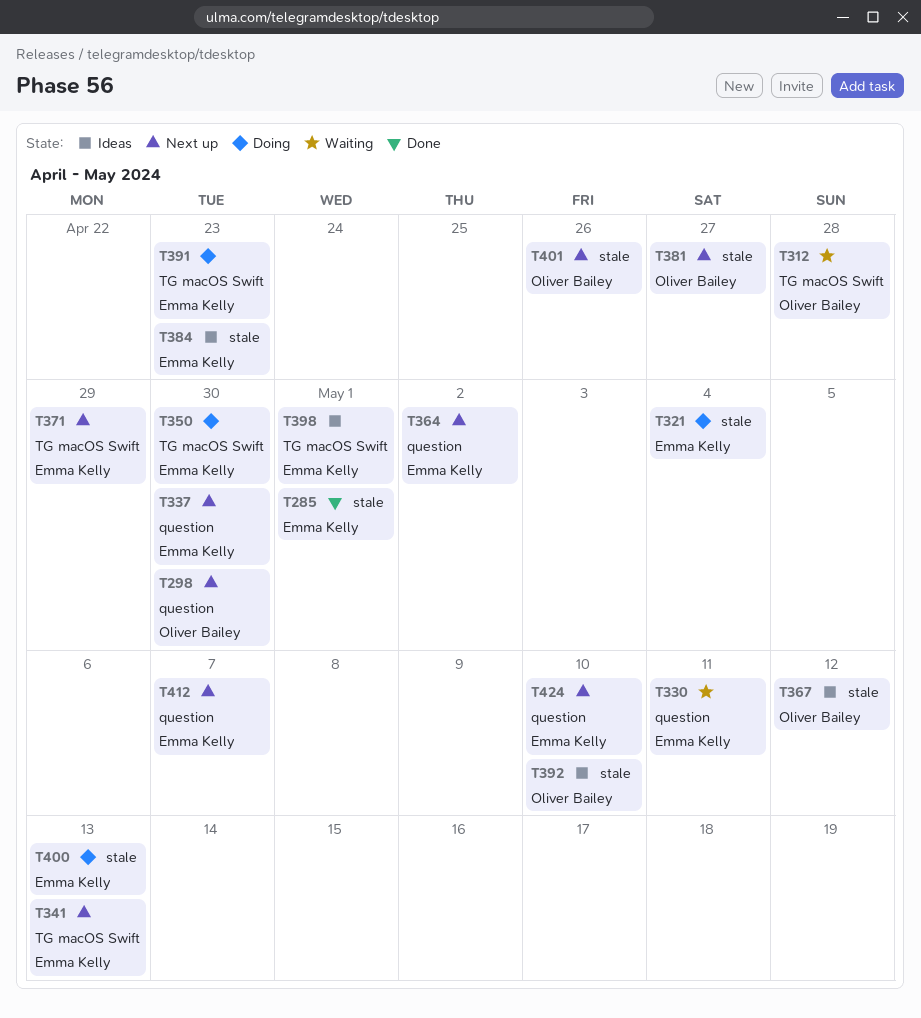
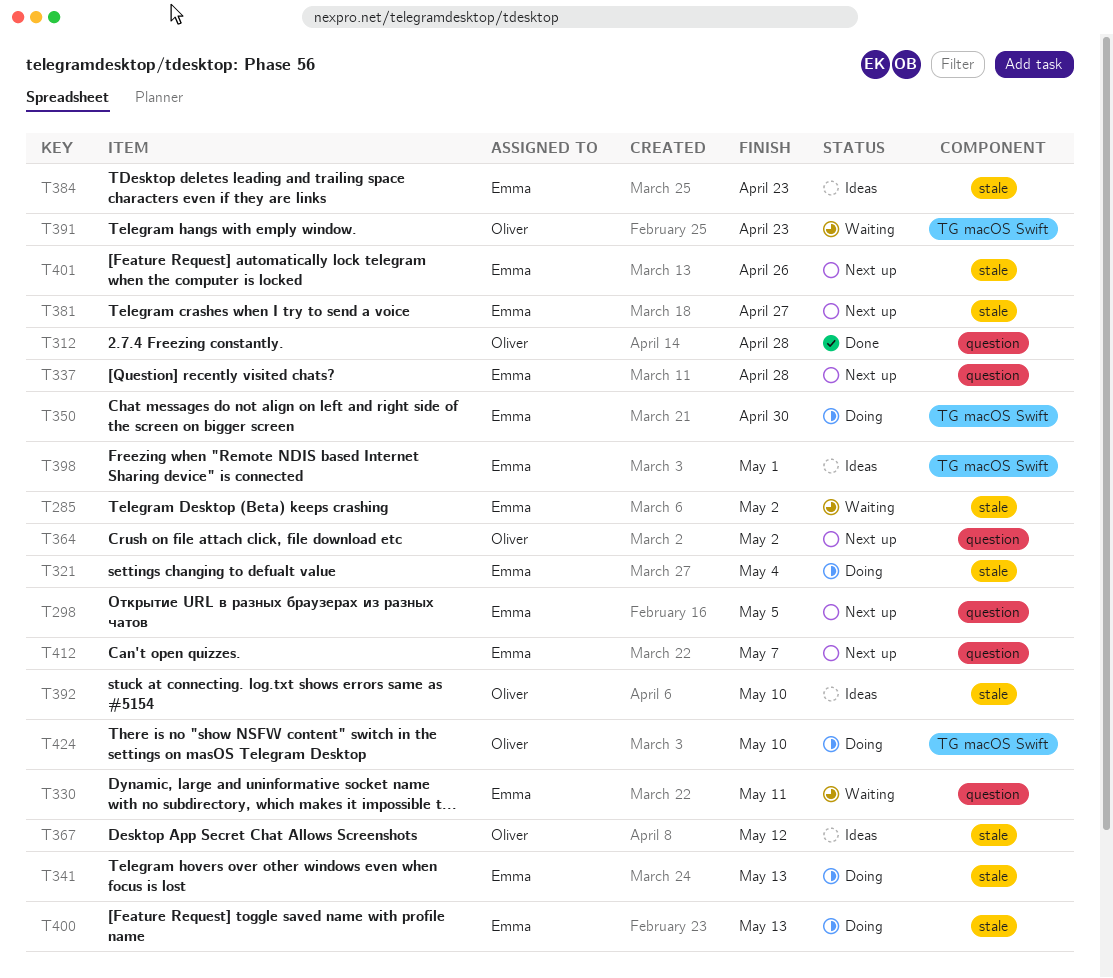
T285, status: Done -> Waiting
T285, due: May 1 -> May 2
T298, owner: Oliver Bailey -> Emma Kelly
T298, due: Apr 30 -> May 5
T312, status: Waiting -> Done
T312, label: TG macOS Swift -> question
T337, due: Apr 30 -> Apr 28
T341, status: Next up -> Doing
T341, label: TG macOS Swift -> stale
T364, owner: Emma Kelly -> Oliver Bailey
T371: present -> none
T381, owner: Oliver Bailey -> Emma Kelly
T391, status: Doing -> Waiting
T391, owner: Emma Kelly -> Oliver Bailey
T401, owner: Oliver Bailey -> Emma Kelly
T424, status: Next up -> Doing
T424, owner: Emma Kelly -> Oliver Bailey
T424, label: question -> TG macOS Swift

